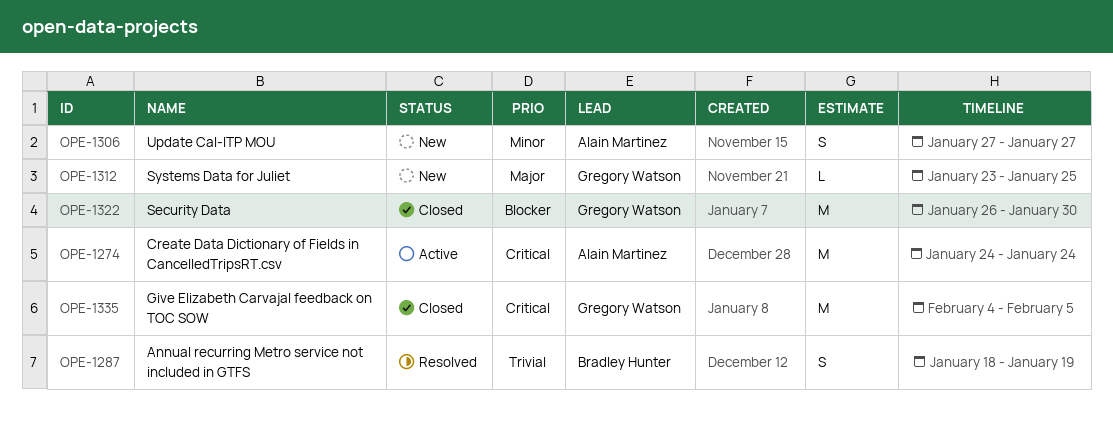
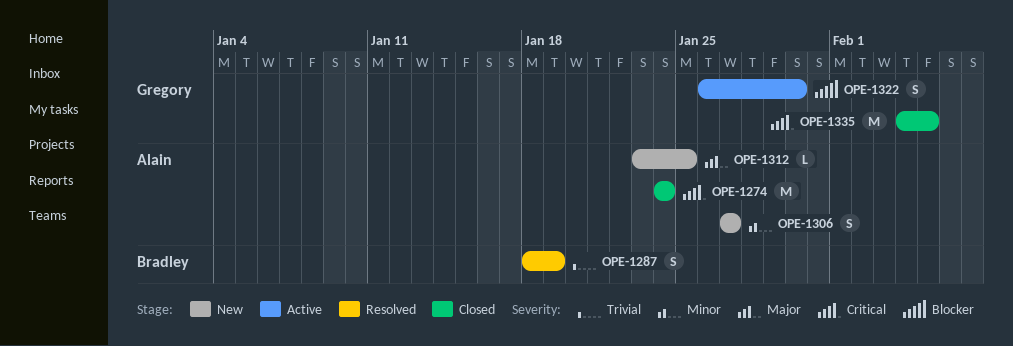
OPE-1274, status: Active -> Closed
OPE-1312, owner: Gregory Watson -> Alain Martinez
OPE-1322, status: Closed -> Active
OPE-1322, estimate: M -> S

